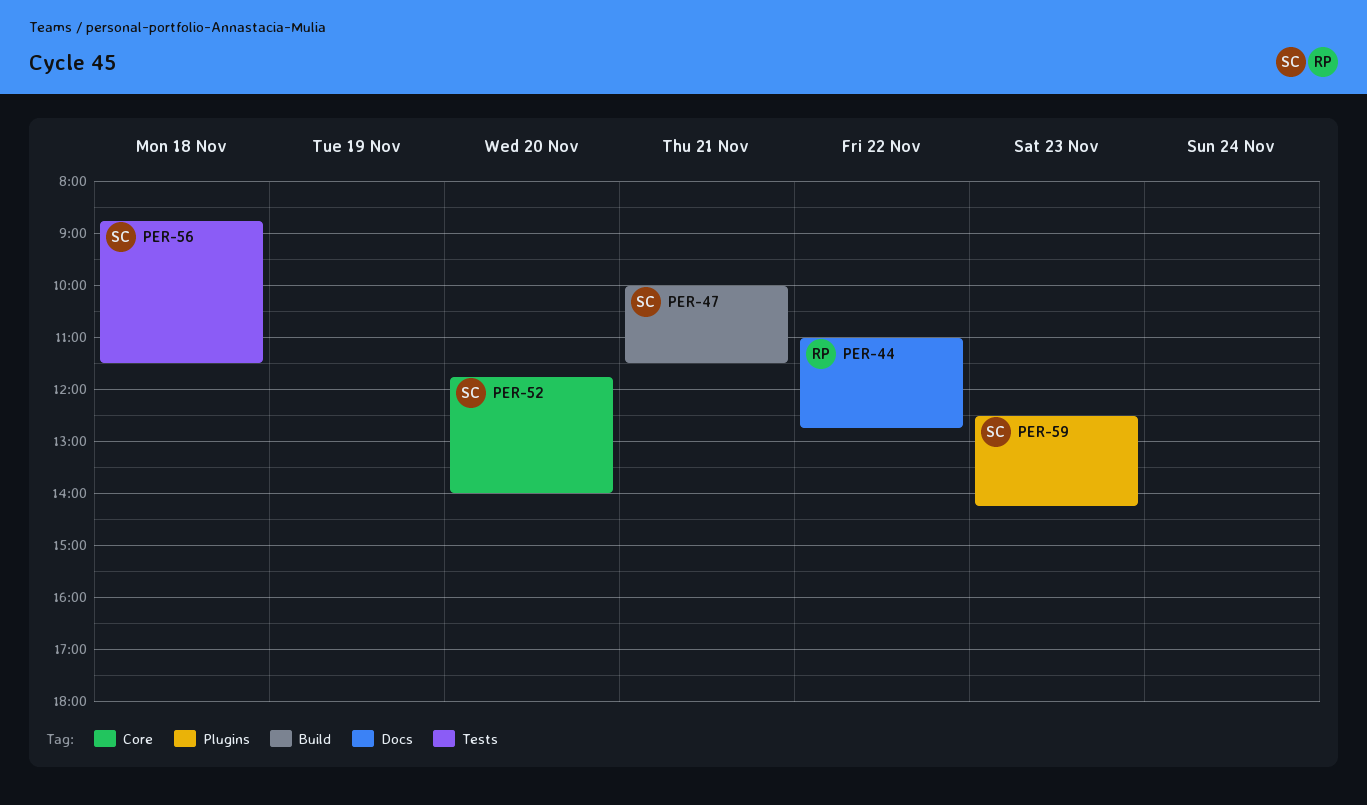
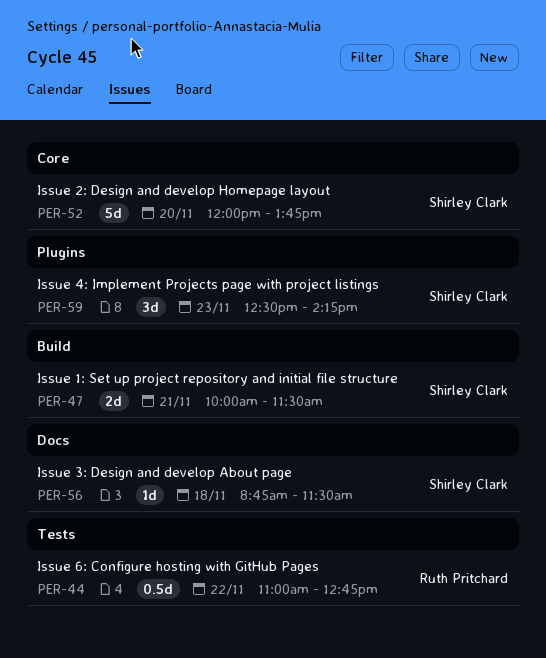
PER-44, label: Docs -> Tests
PER-52, begins: 11:45 -> 12:00
PER-52, ends: 14:00 -> 13:45
PER-56, label: Tests -> Docs

